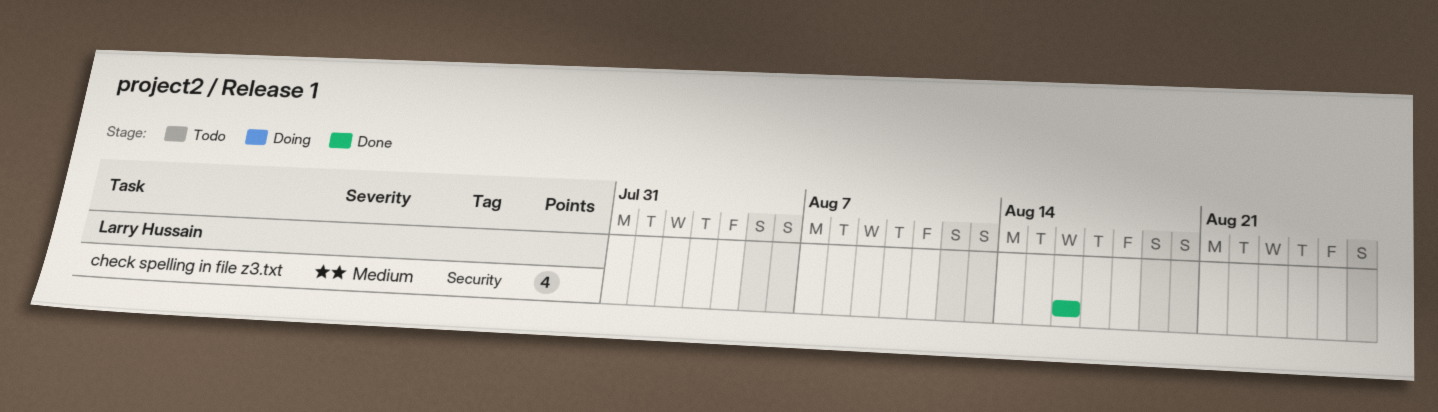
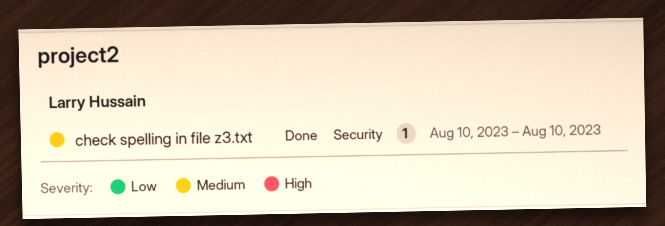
check spelling in file z3.txt, estimate: 4 -> 1
check spelling in file z3.txt, start: Aug 16 -> Aug 10
check spelling in file z3.txt, due: Aug 16 -> Aug 10

